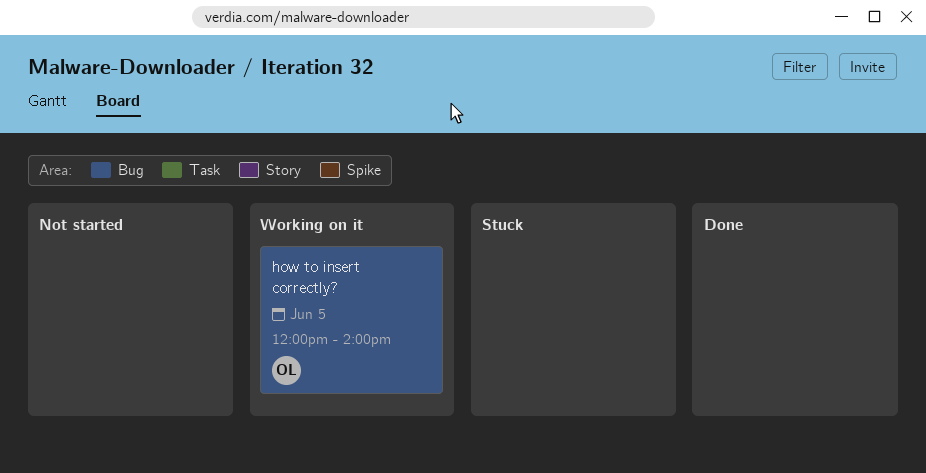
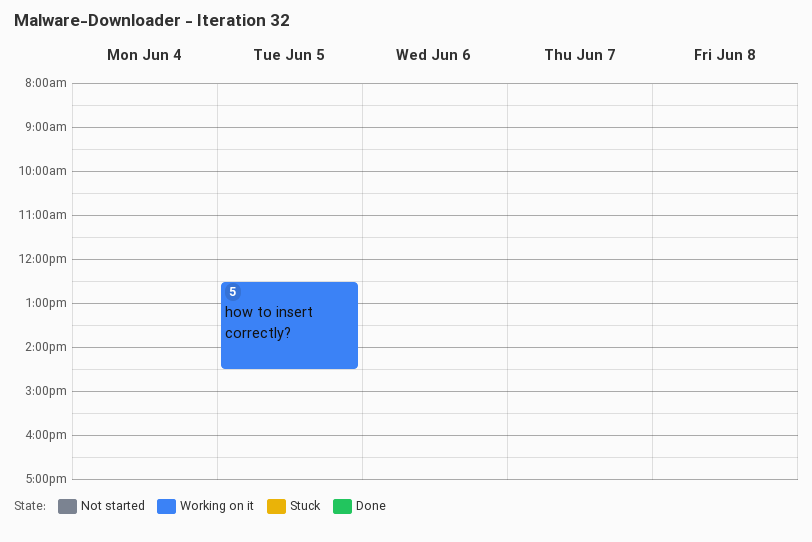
how to insert correctly?, begins: 12:00 -> 12:30
how to insert correctly?, ends: 14:00 -> 14:30

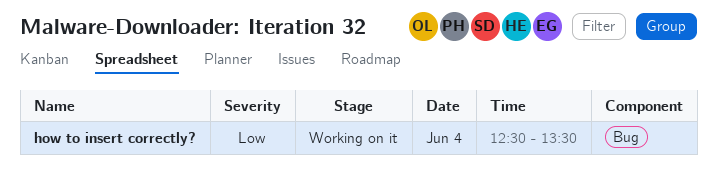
how to insert correctly?, day: Jun 5 -> Jun 4
how to insert correctly?, ends: 14:30 -> 13:30

